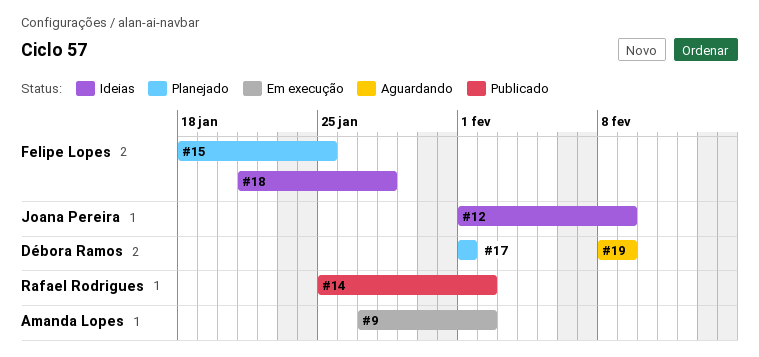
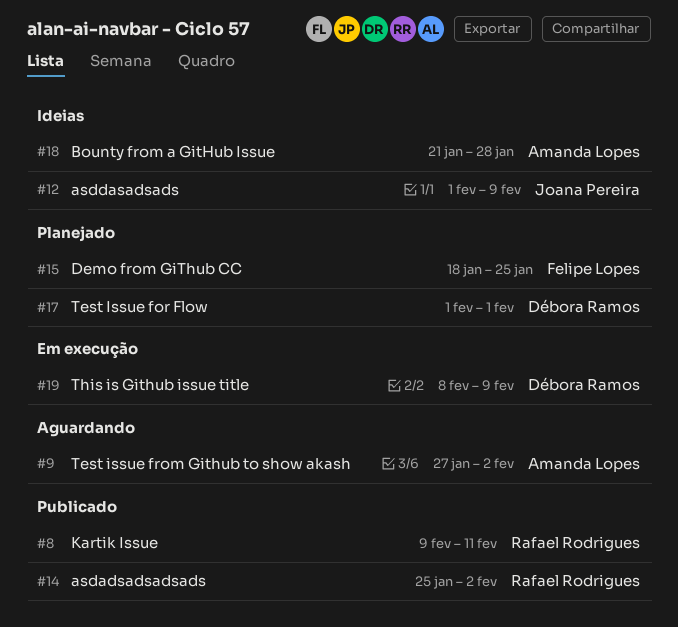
#8: none -> present
#9, status: Em execução -> Aguardando
#18, owner: Felipe Lopes -> Amanda Lopes
#19, status: Aguardando -> Em execução

